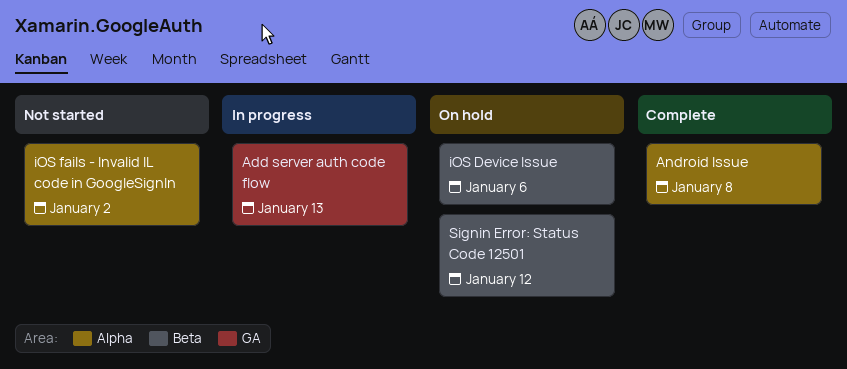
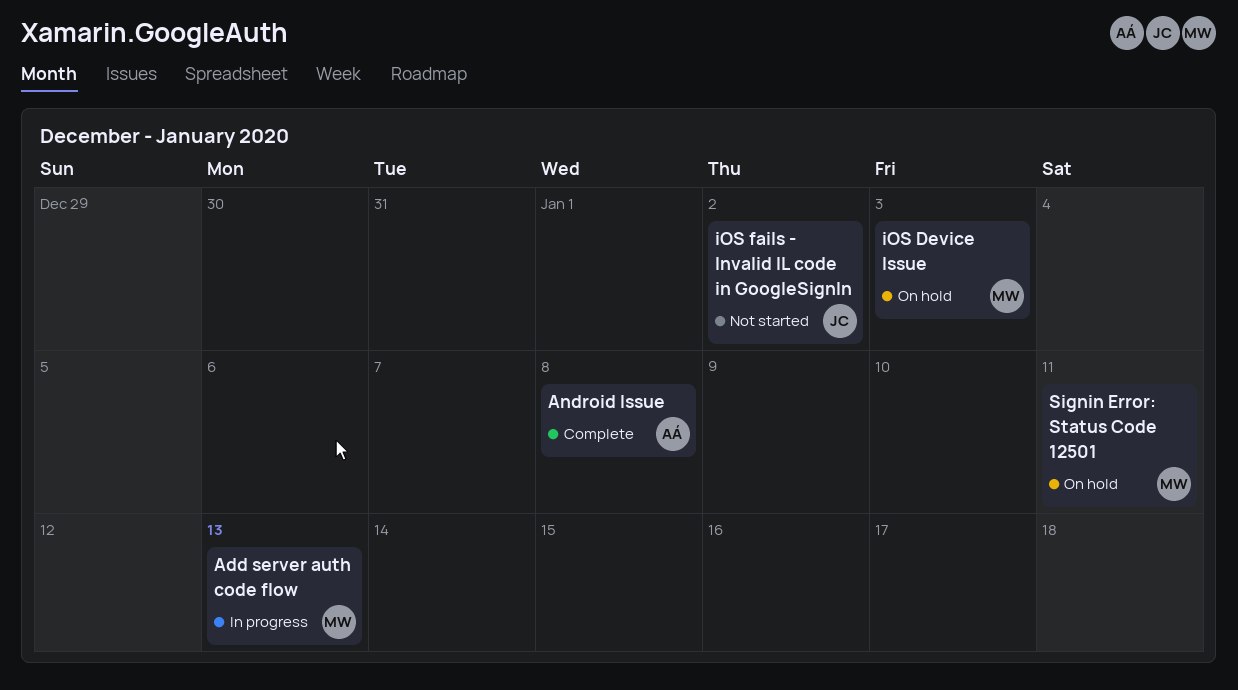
iOS Device Issue, due: Jan 6 -> Jan 3
Signin Error: Status Code 12501, due: Jan 12 -> Jan 11

